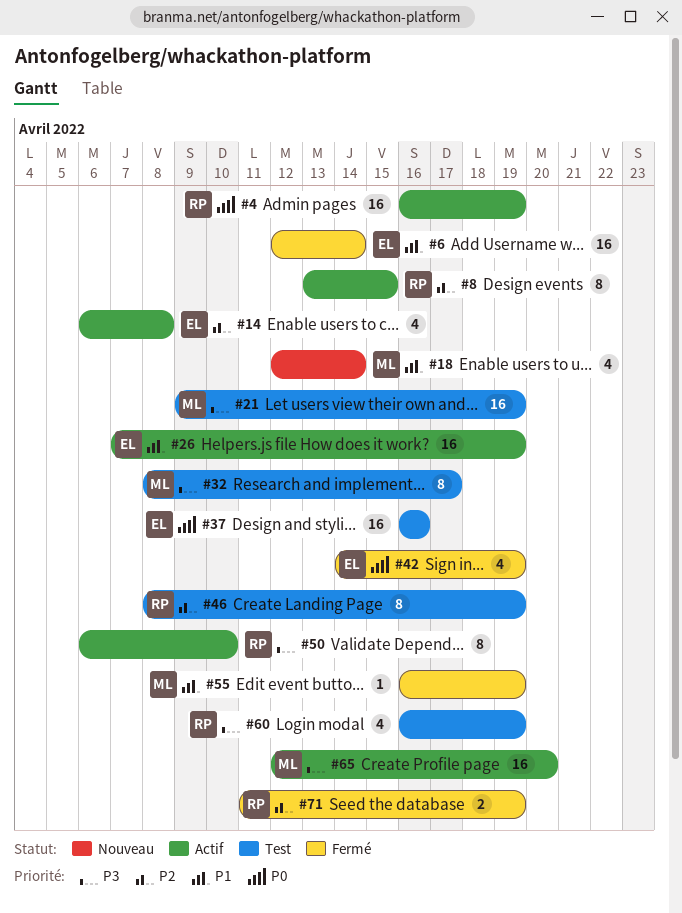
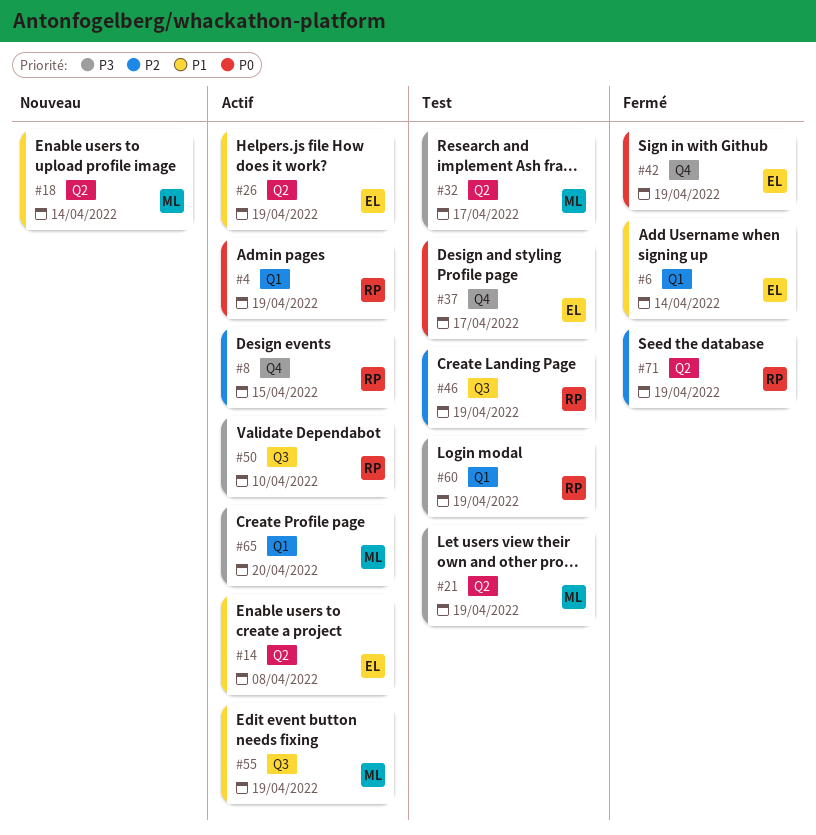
#14, priority: P2 -> P1
#37, due: Apr 16 -> Apr 17
#55, status: Fermé -> Actif

